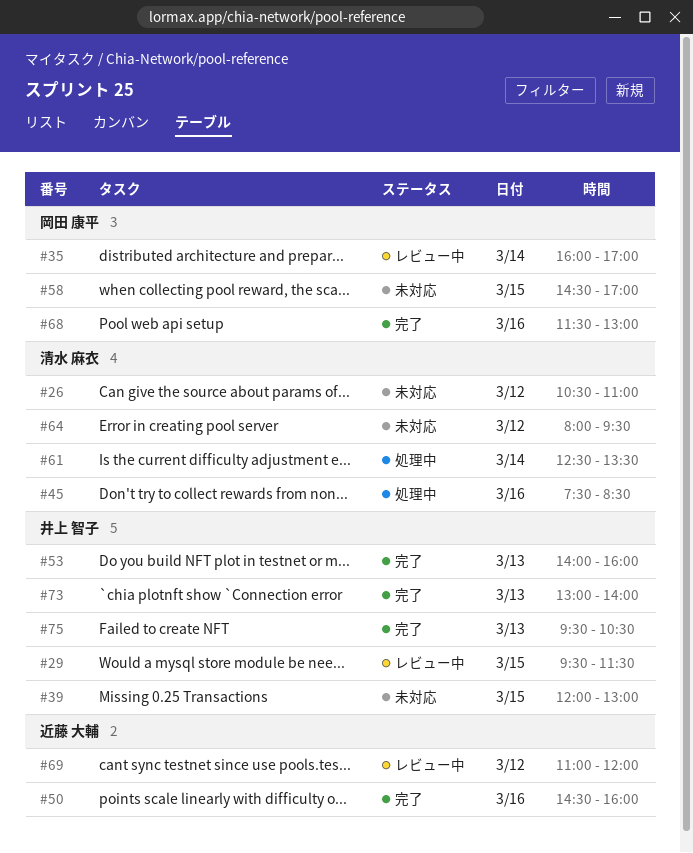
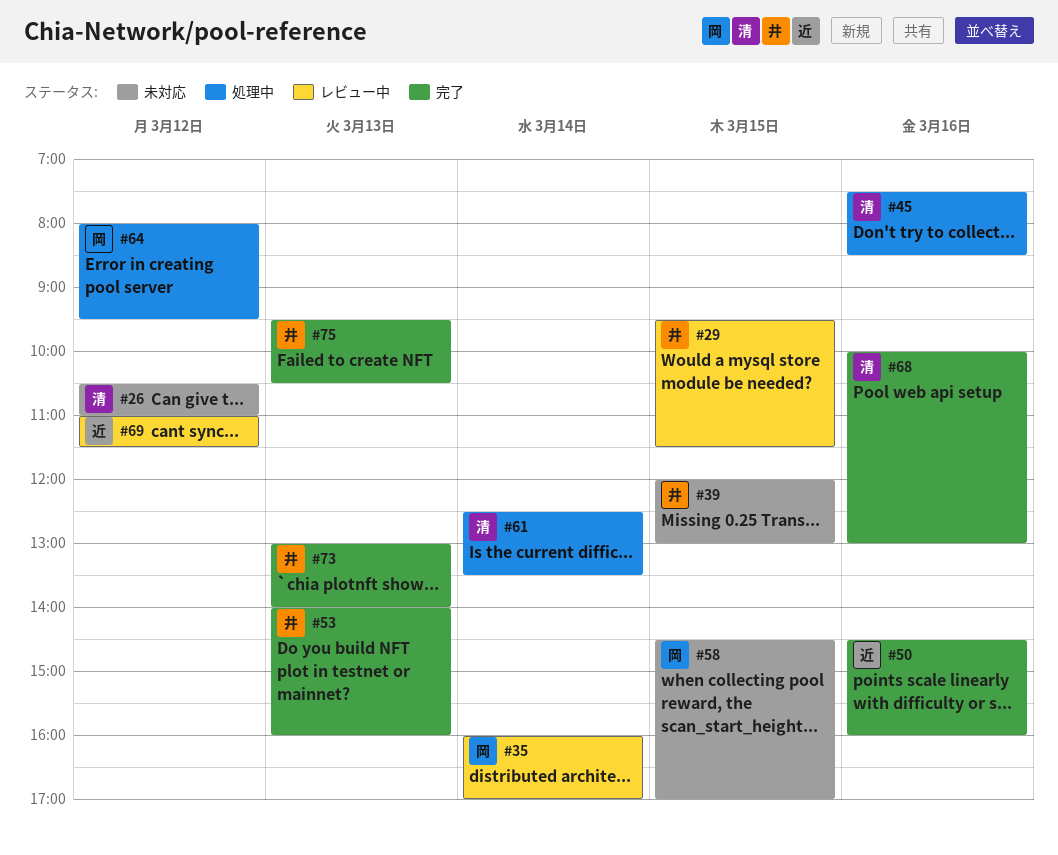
#64, status: 未対応 -> 処理中
#64, owner: 清水 麻衣 -> 岡田 康平
#68, owner: 岡田 康平 -> 清水 麻衣
#68, begins: 11:30 -> 10:00
#69, ends: 12:00 -> 11:30

